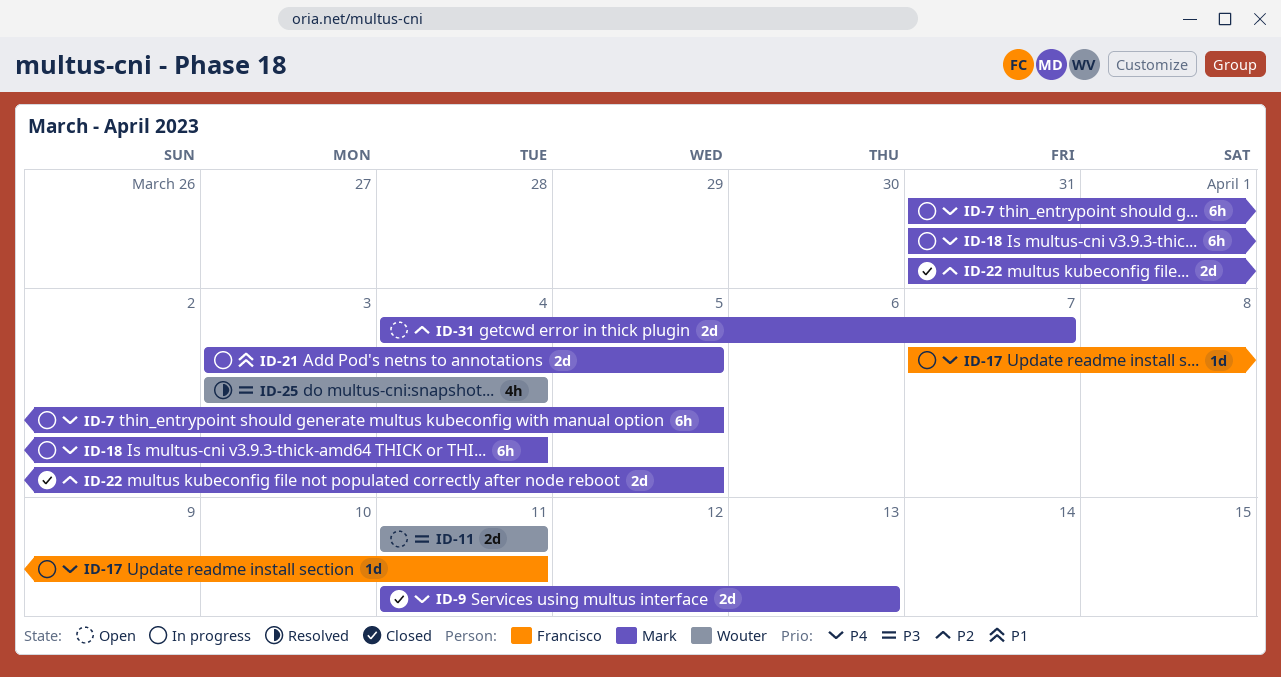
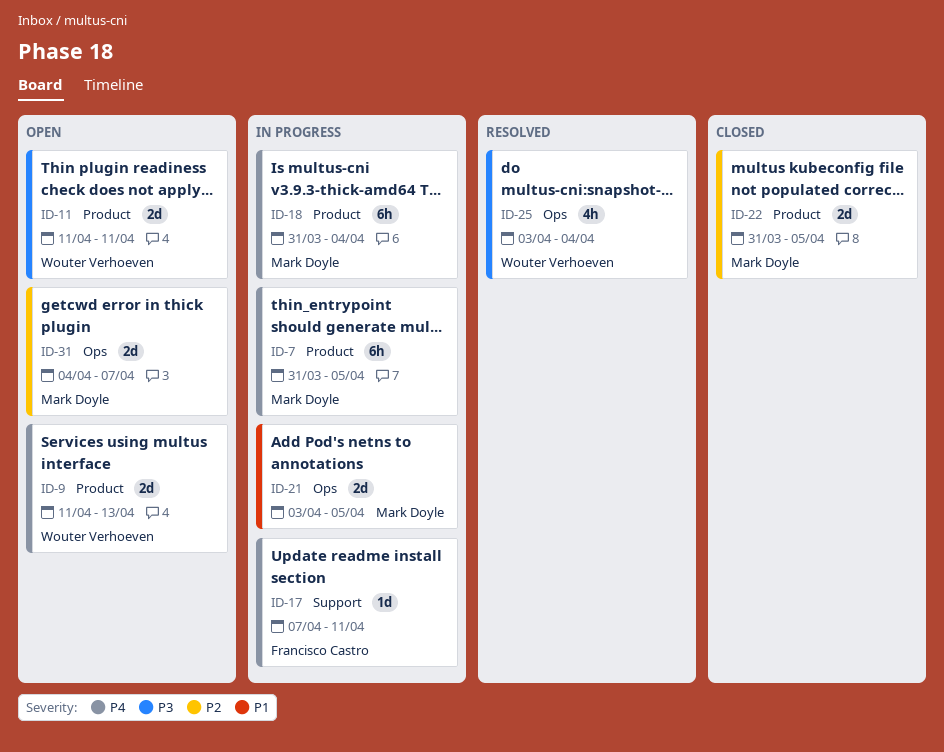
ID-9, status: Closed -> Open
ID-9, owner: Mark Doyle -> Wouter Verhoeven

